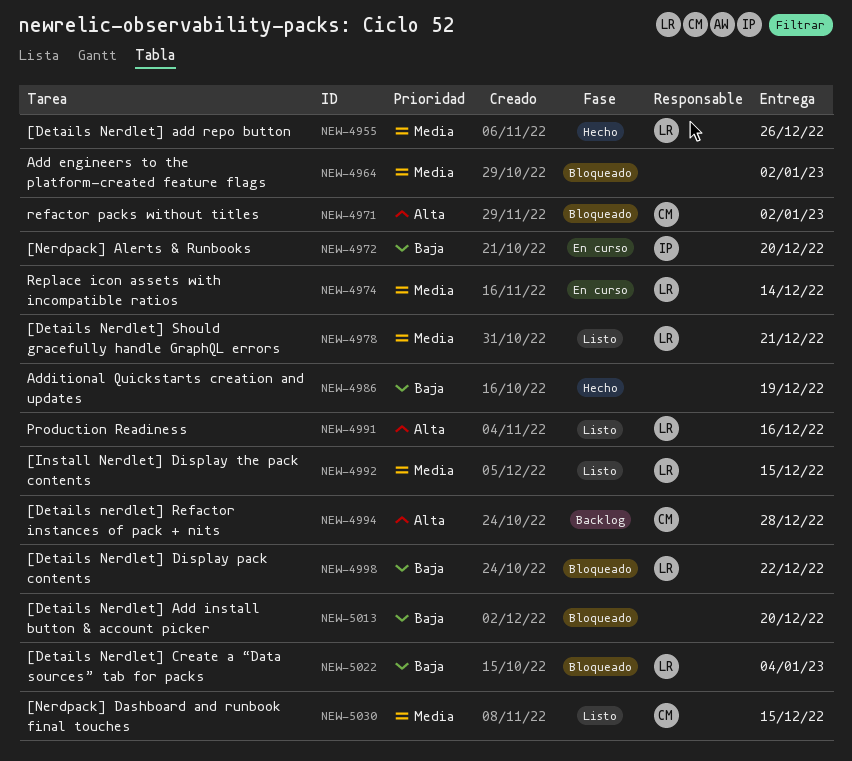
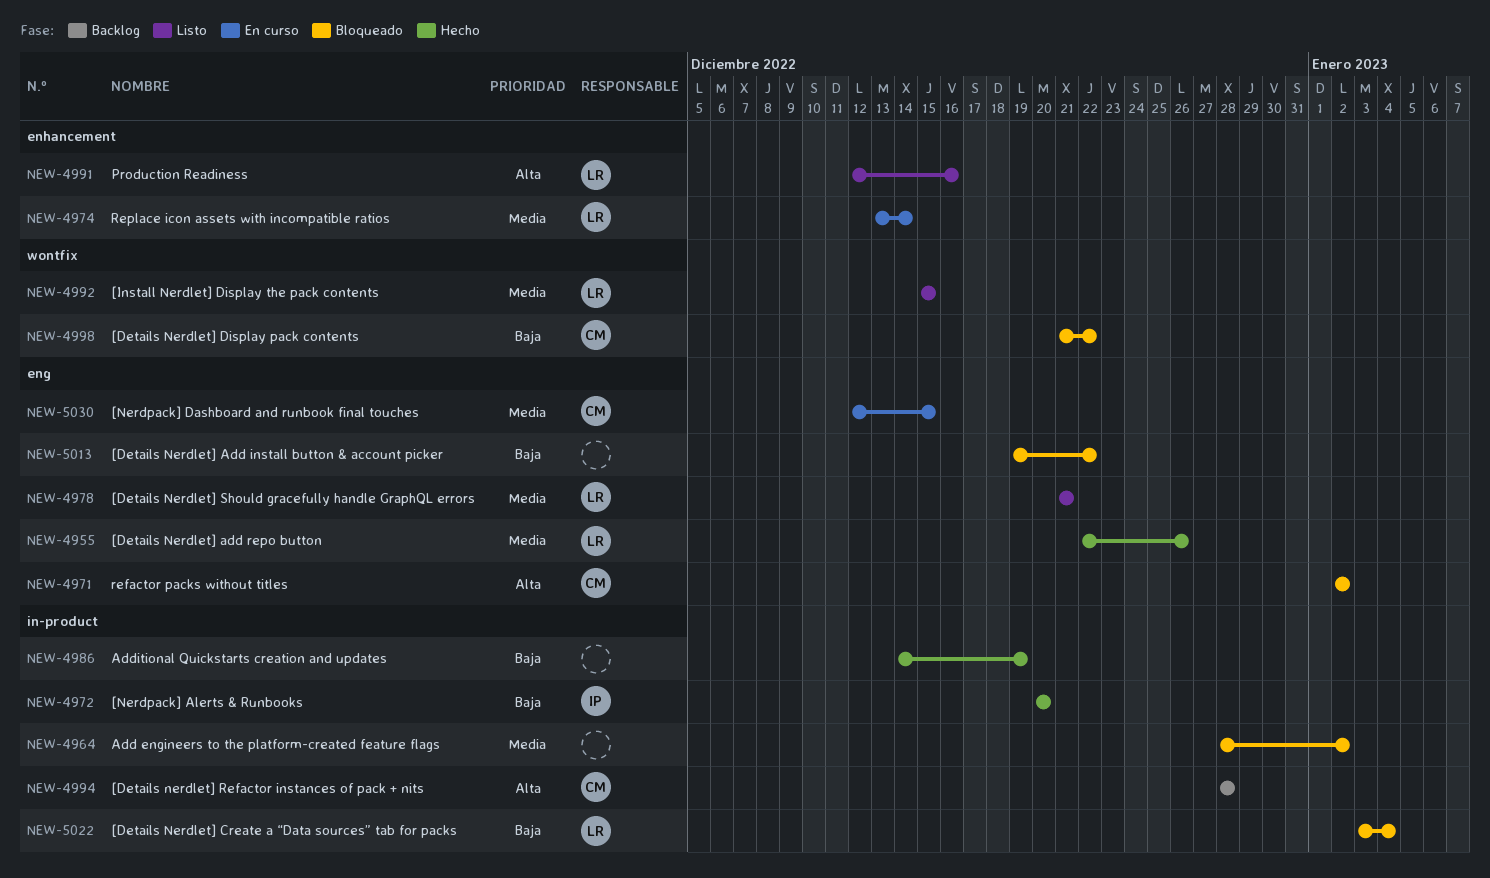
NEW-4972, status: En curso -> Hecho
NEW-4998, owner: LR -> CM
NEW-5013, due: Dec 20 -> Dec 22
NEW-5030, status: Listo -> En curso

